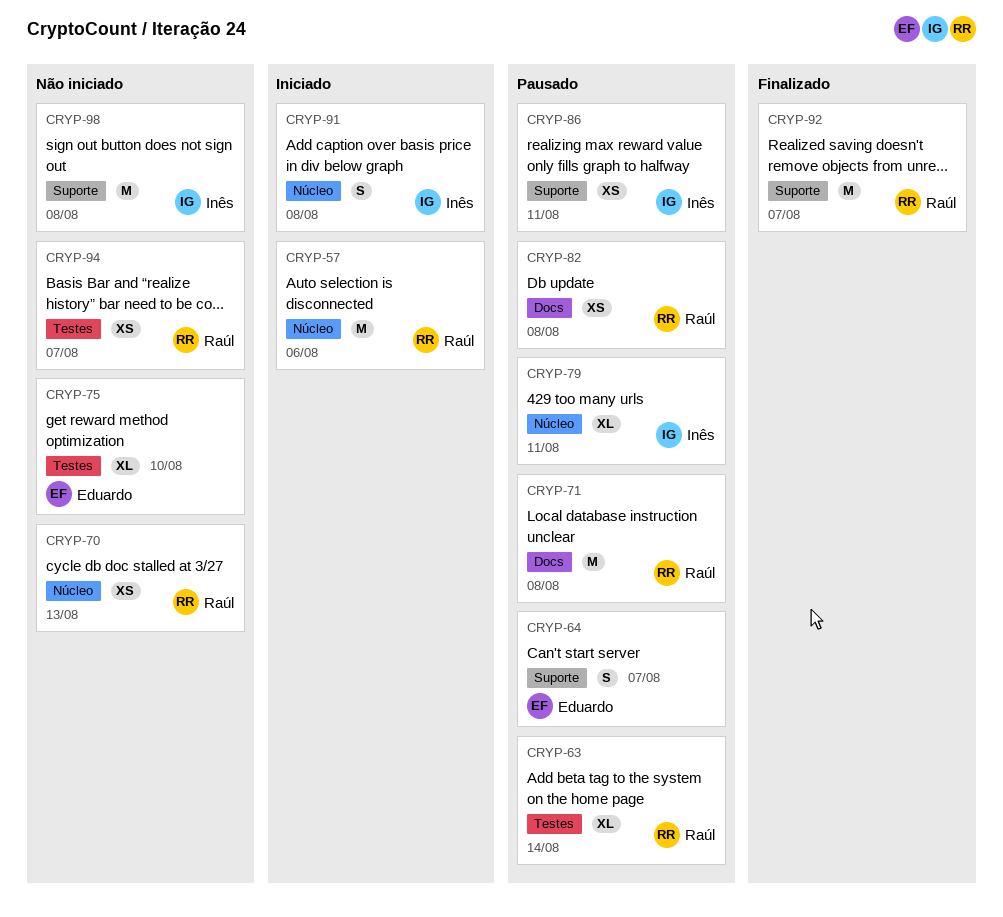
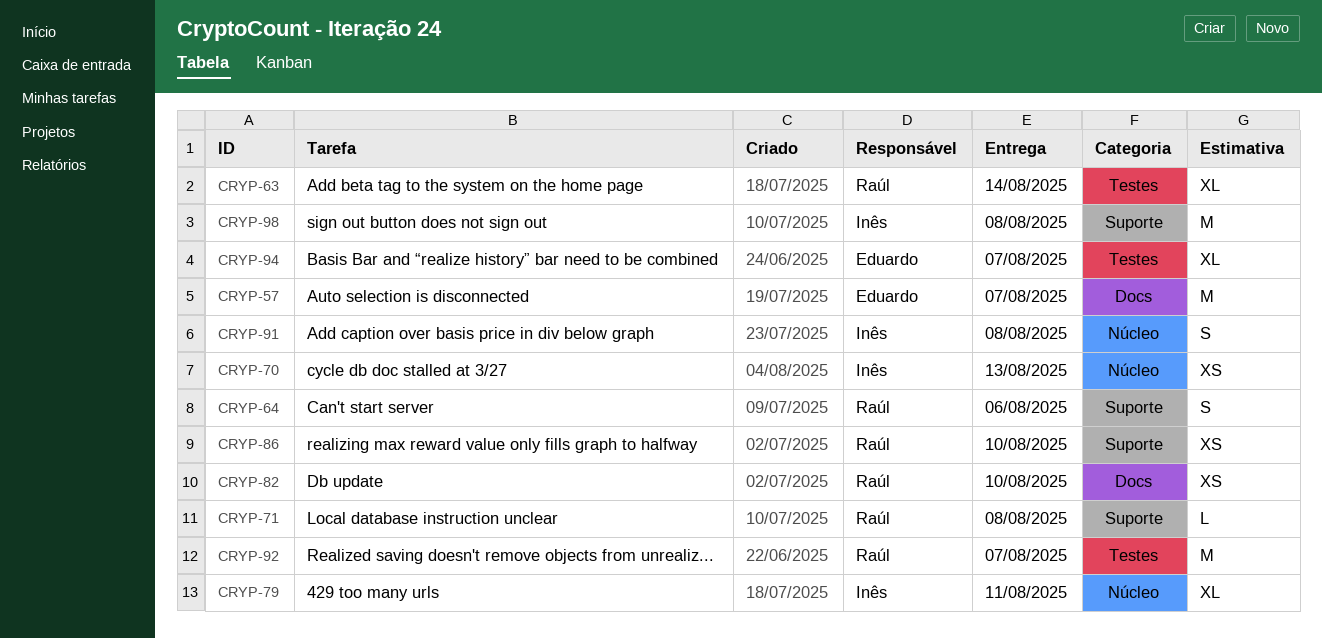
CRYP-57, owner: Raúl -> Eduardo
CRYP-57, label: Núcleo -> Docs
CRYP-57, due: Aug 6 -> Aug 7
CRYP-64, owner: Eduardo -> Raúl
CRYP-64, due: Aug 7 -> Aug 6
CRYP-70, owner: Raúl -> Inês
CRYP-71, label: Docs -> Suporte
CRYP-71, estimate: M -> L
CRYP-75: present -> none
CRYP-82, due: Aug 8 -> Aug 10
CRYP-86, owner: Inês -> Raúl
CRYP-86, due: Aug 11 -> Aug 10
CRYP-92, label: Suporte -> Testes
CRYP-94, owner: Raúl -> Eduardo
CRYP-94, estimate: XS -> XL

